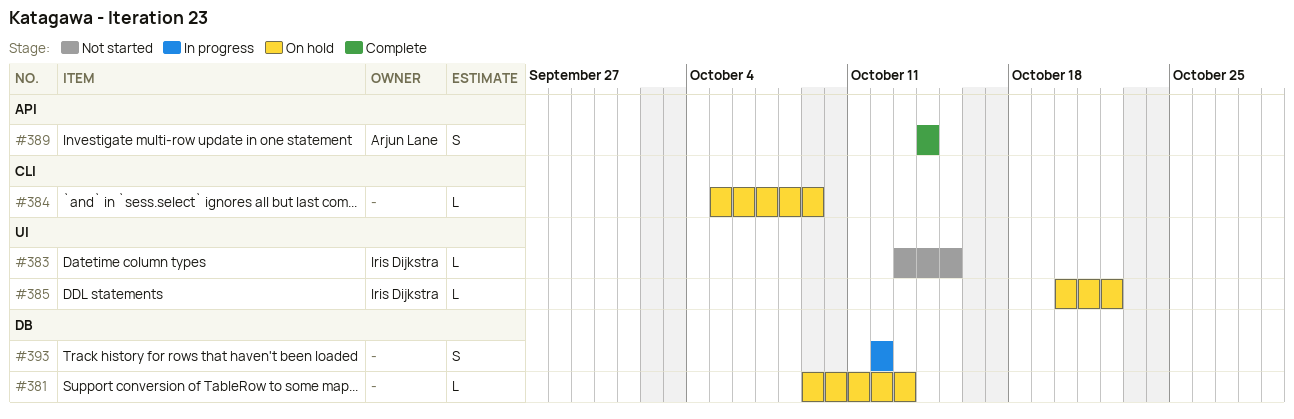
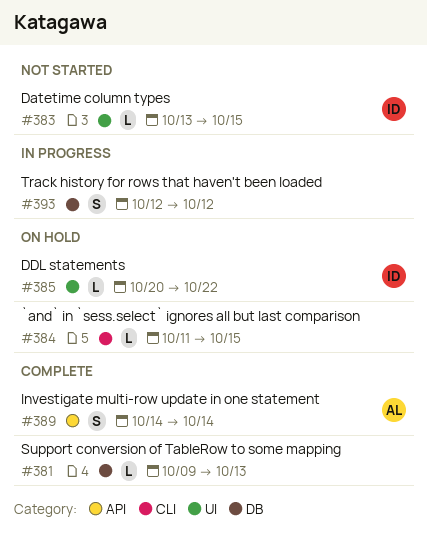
#381, status: On hold -> Complete
#384, start: Oct 5 -> Oct 11
#384, due: Oct 9 -> Oct 15

